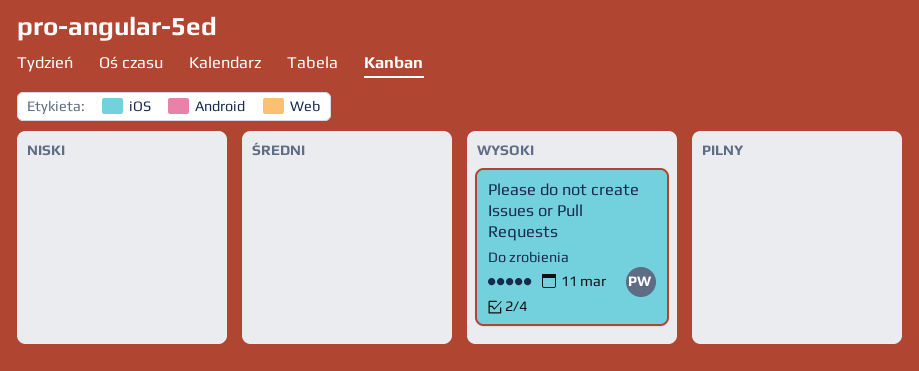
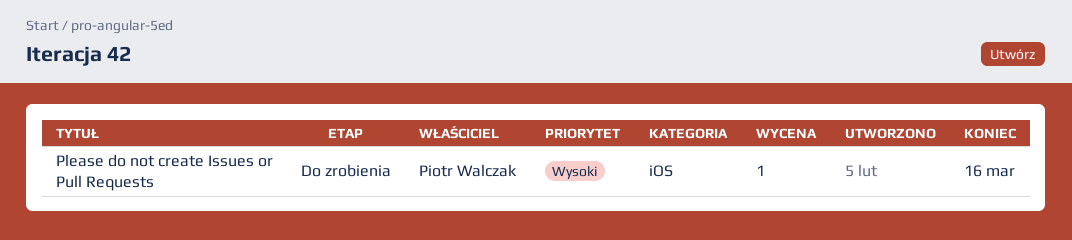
Please do not create Issues or Pull Requests, estimate: 5 -> 1
Please do not create Issues or Pull Requests, due: Mar 11 -> Mar 16

